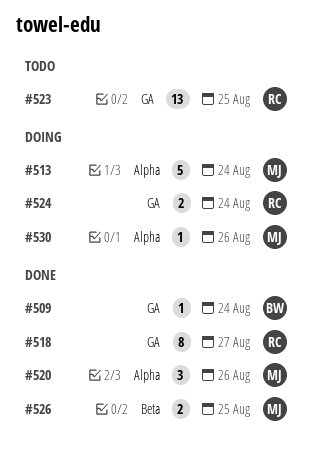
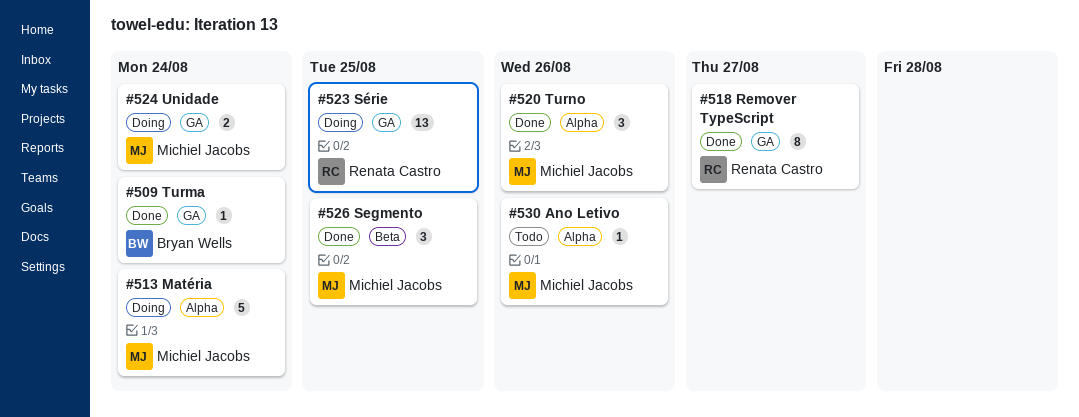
#523, status: Todo -> Doing
#524, owner: Renata Castro -> Michiel Jacobs
#526, estimate: 2 -> 3
#530, status: Doing -> Todo

